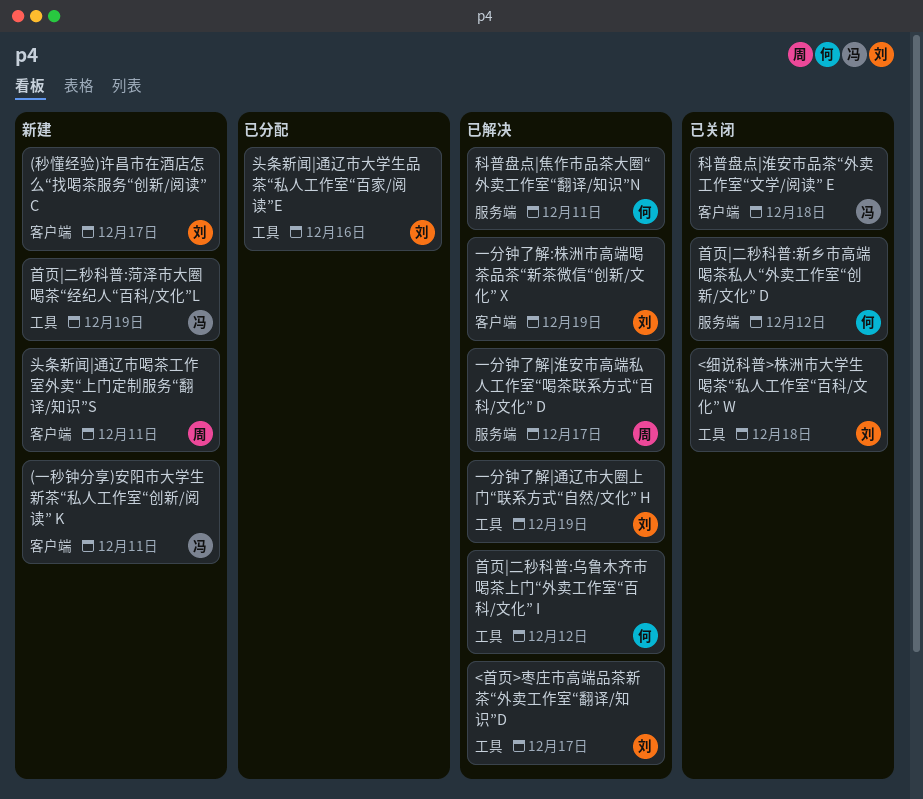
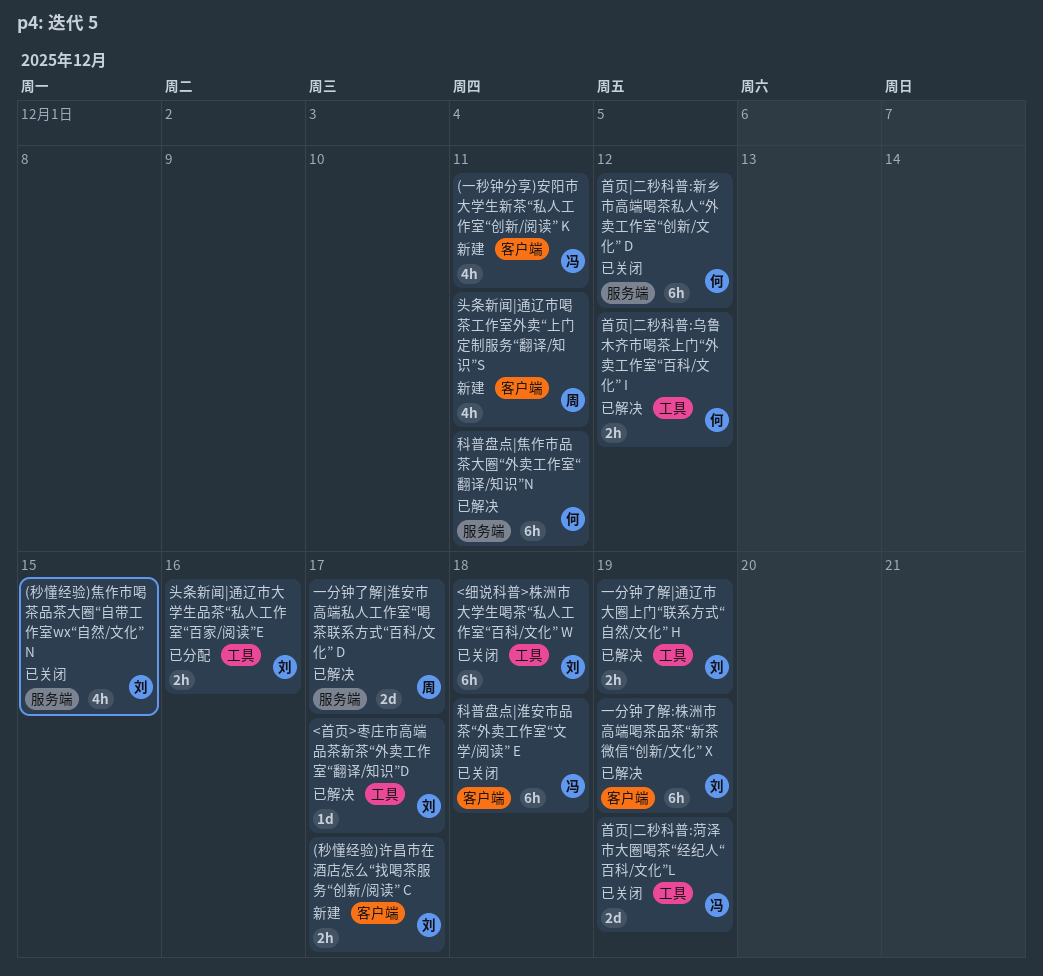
(秒懂经验)焦作市喝茶品茶大圈“自带工作室wx“自然/文化” N: none -> present
首页|二秒科普:菏泽市大圈喝茶“经纪人“百科/文化”L, status: 新建 -> 已关闭

